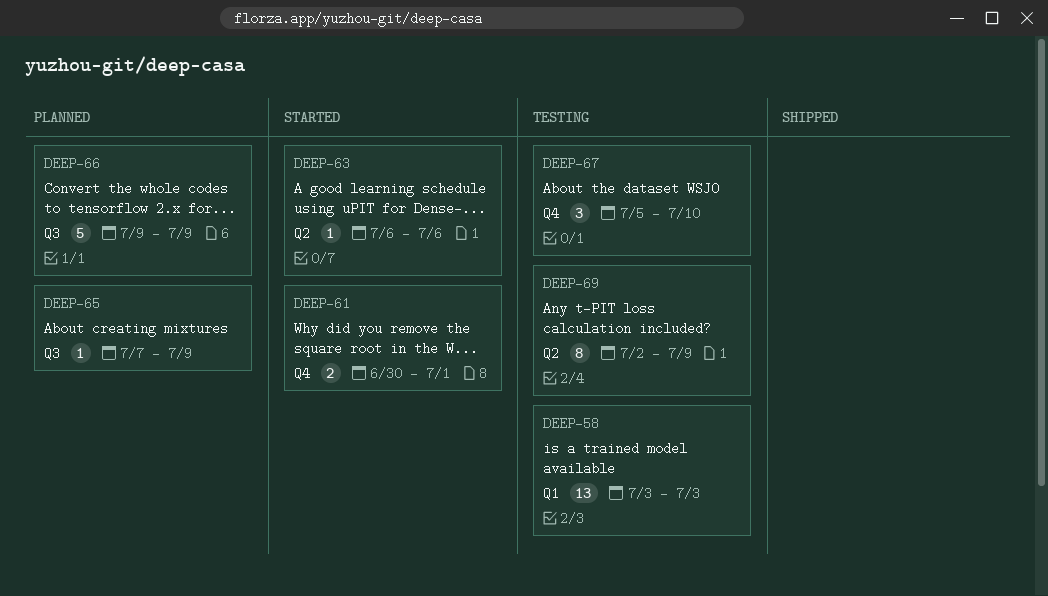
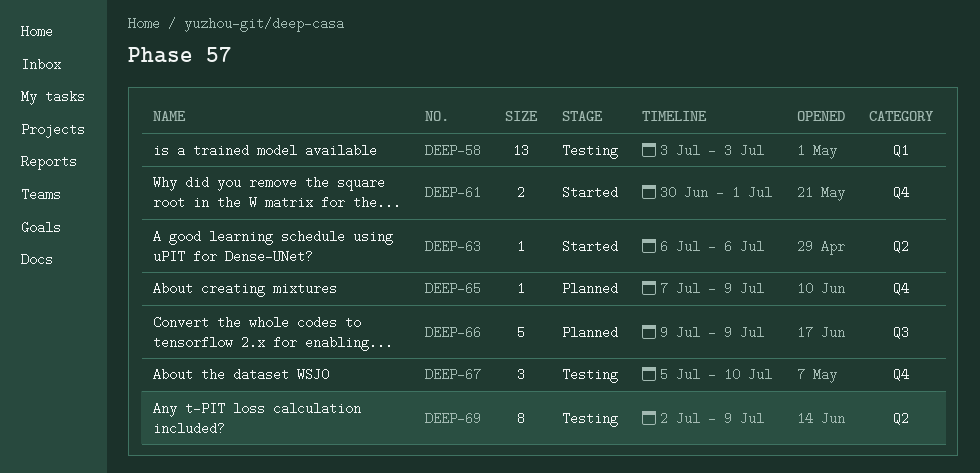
DEEP-65, label: Q3 -> Q4

